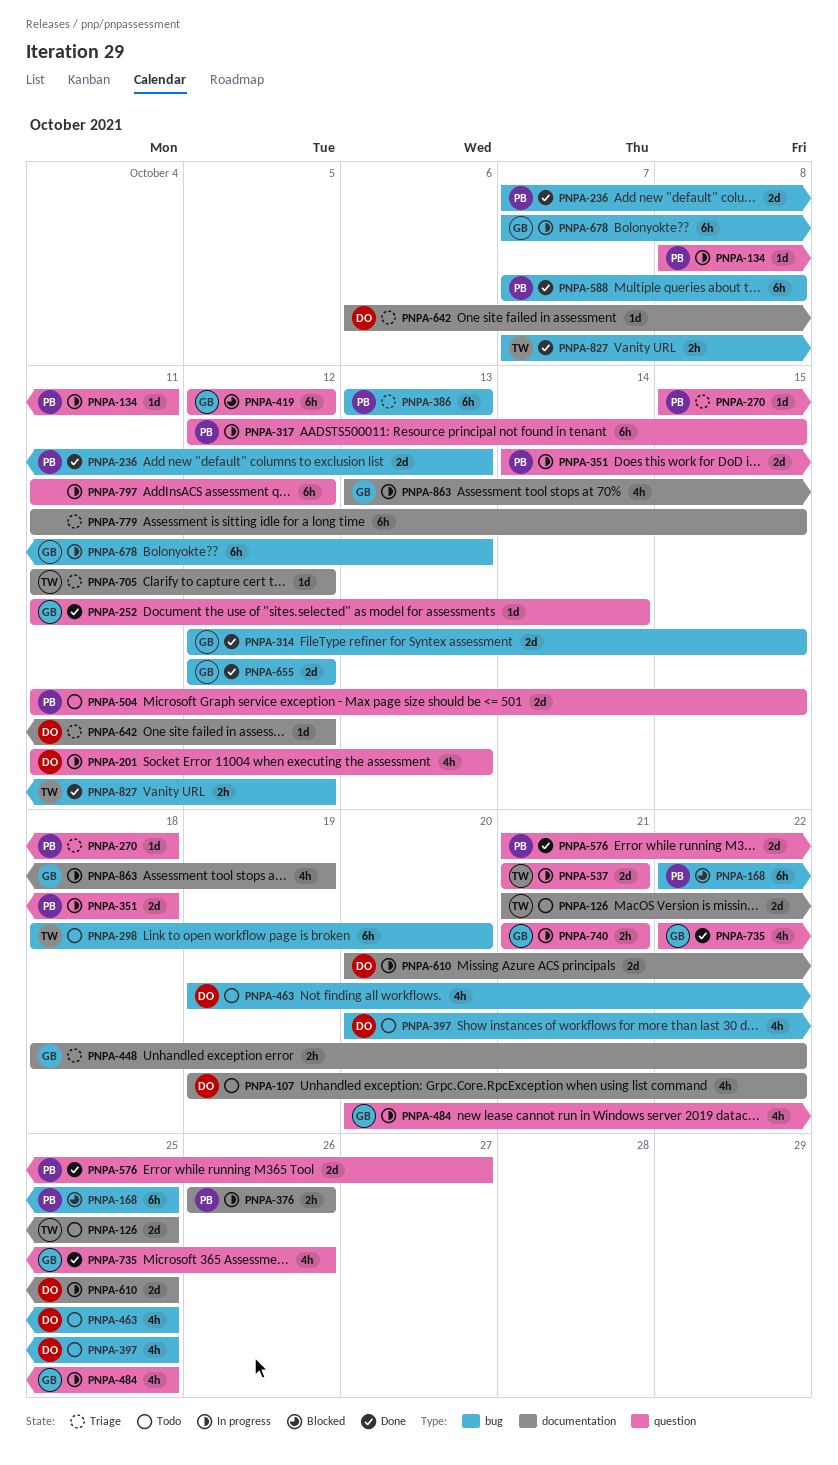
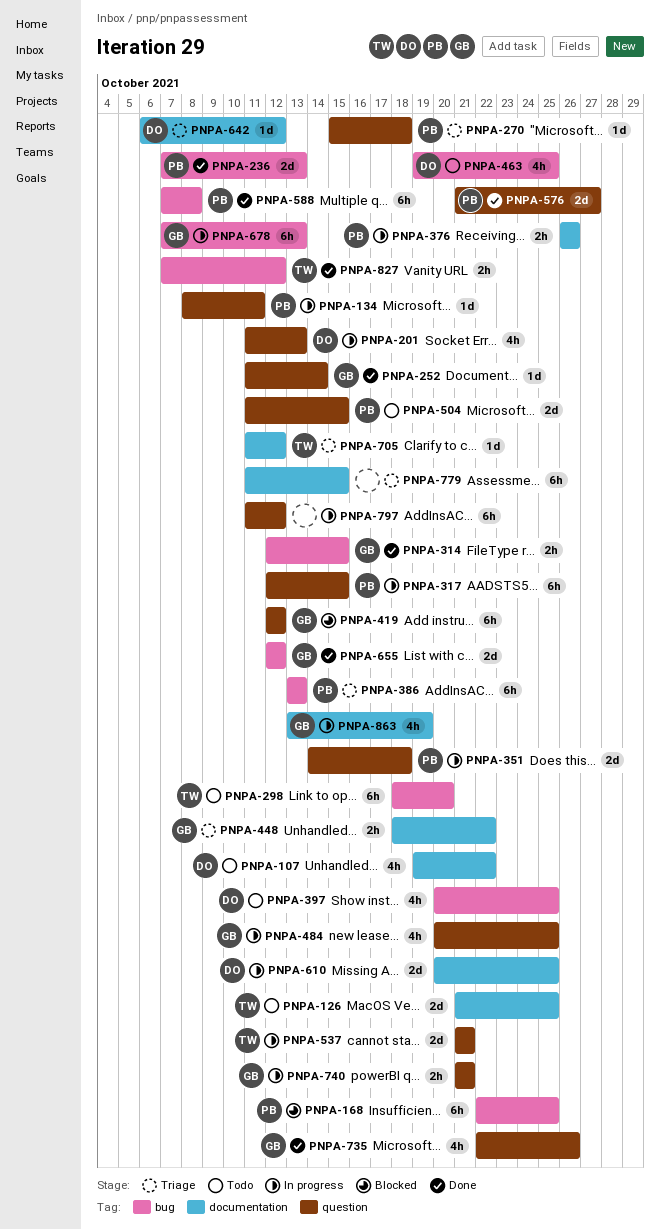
PNPA-314, estimate: 2d -> 2h

